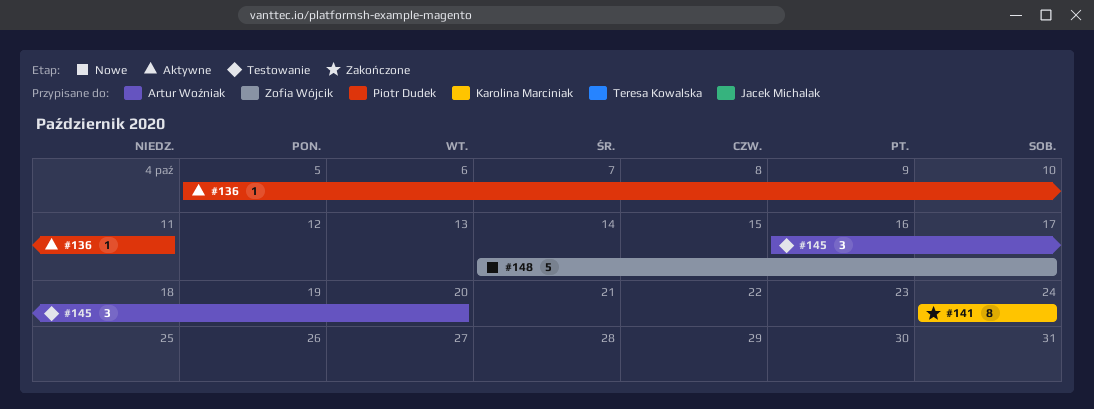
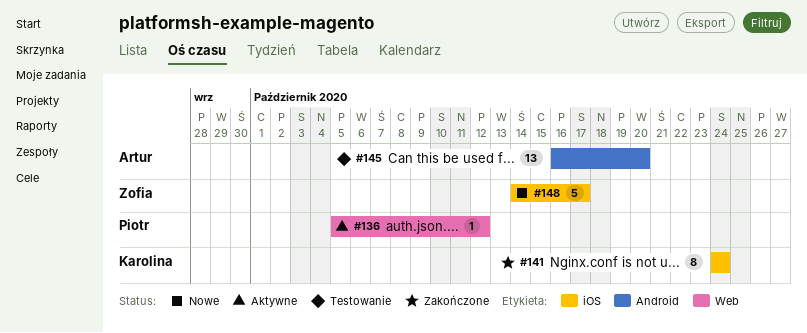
#136, due: Oct 11 -> Oct 12
#145, estimate: 3 -> 13

